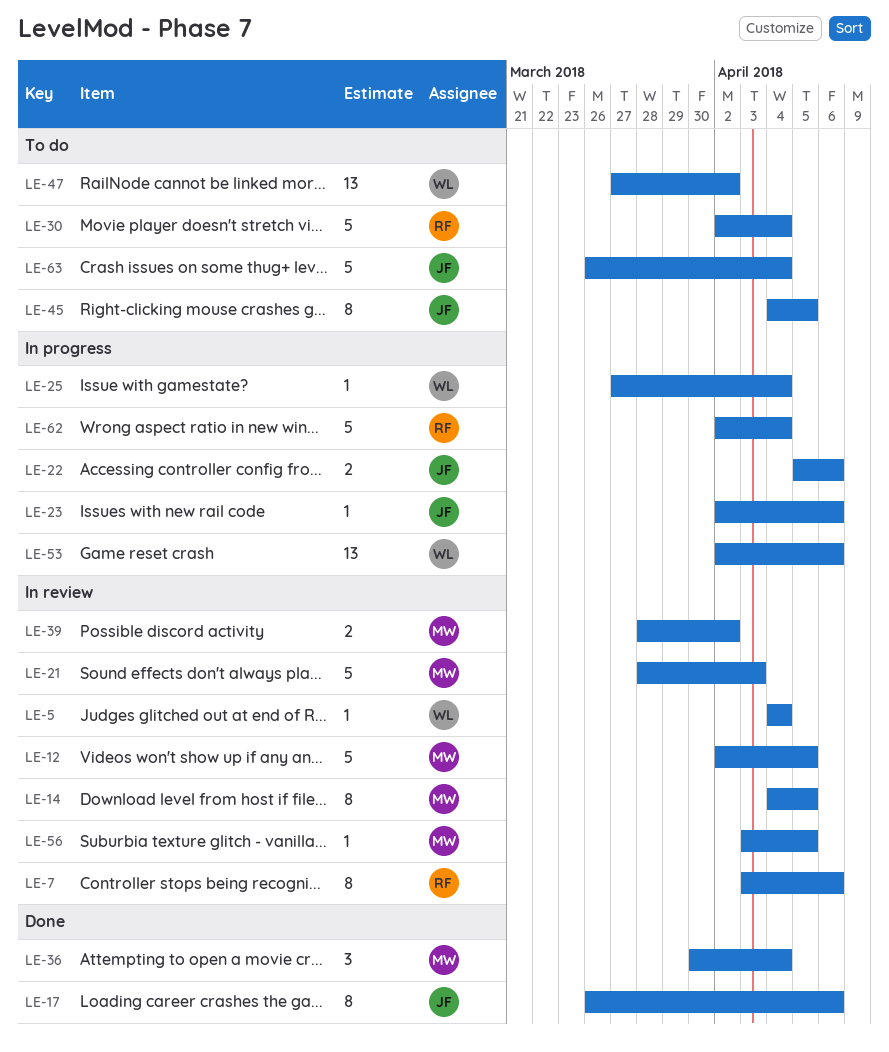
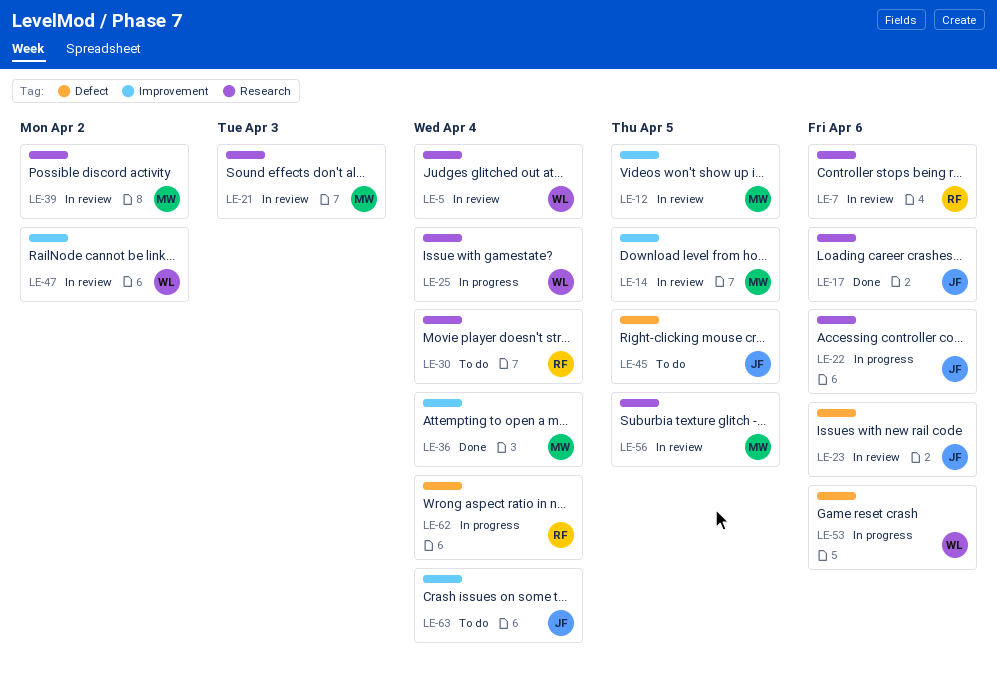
LE-23, status: In progress -> In review
LE-47, status: To do -> In review

